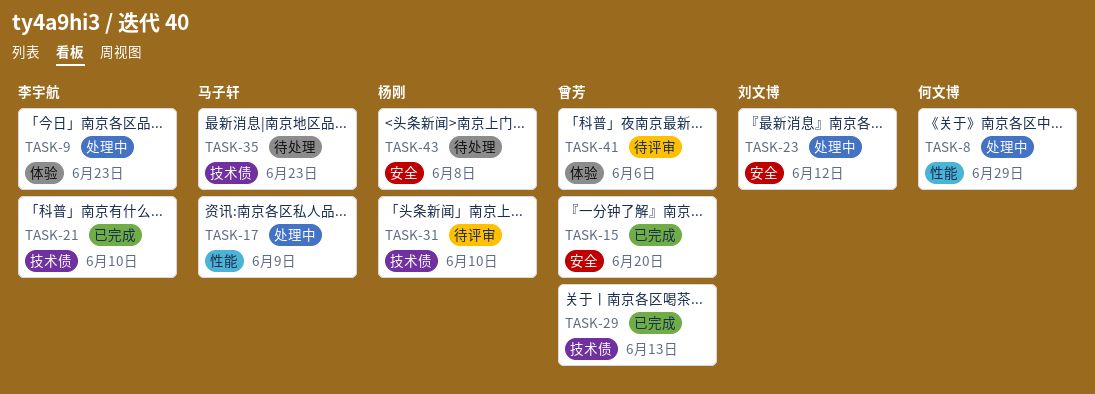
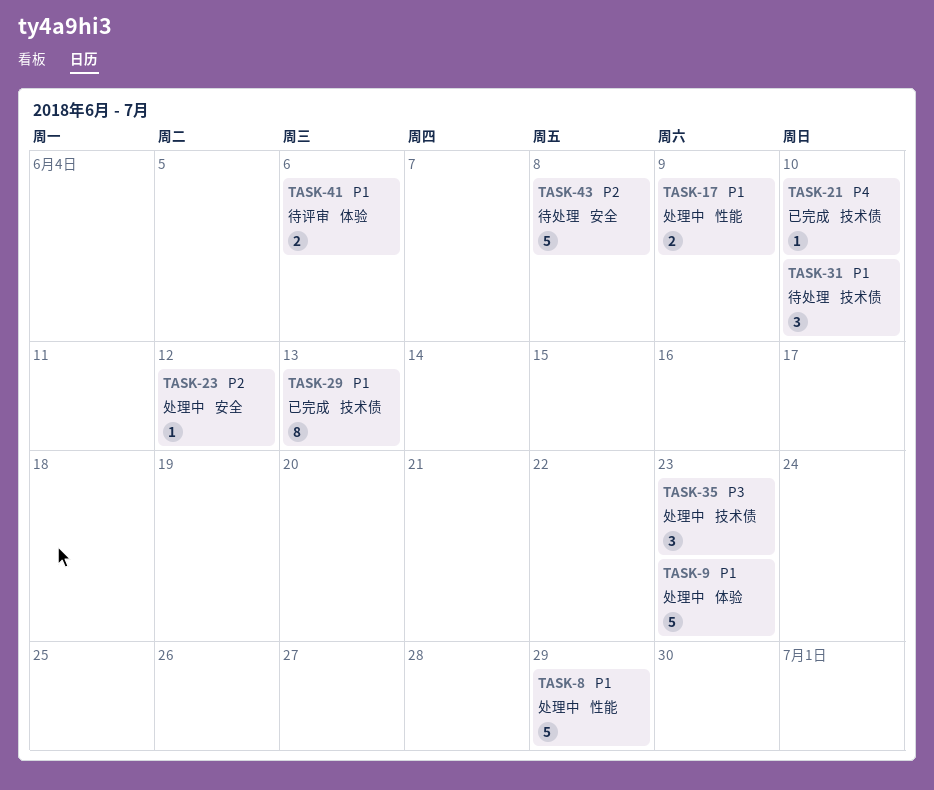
TASK-15: present -> none
TASK-31, status: 待评审 -> 待处理
TASK-35, status: 待处理 -> 处理中

